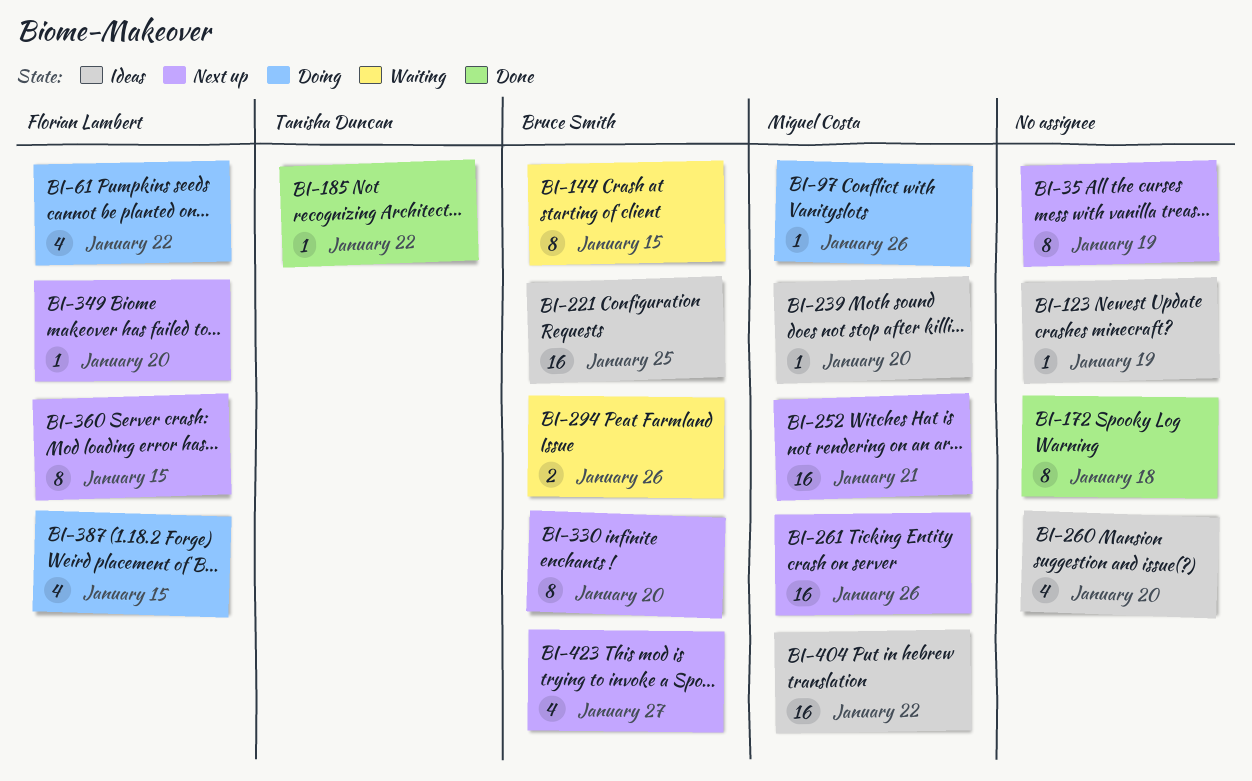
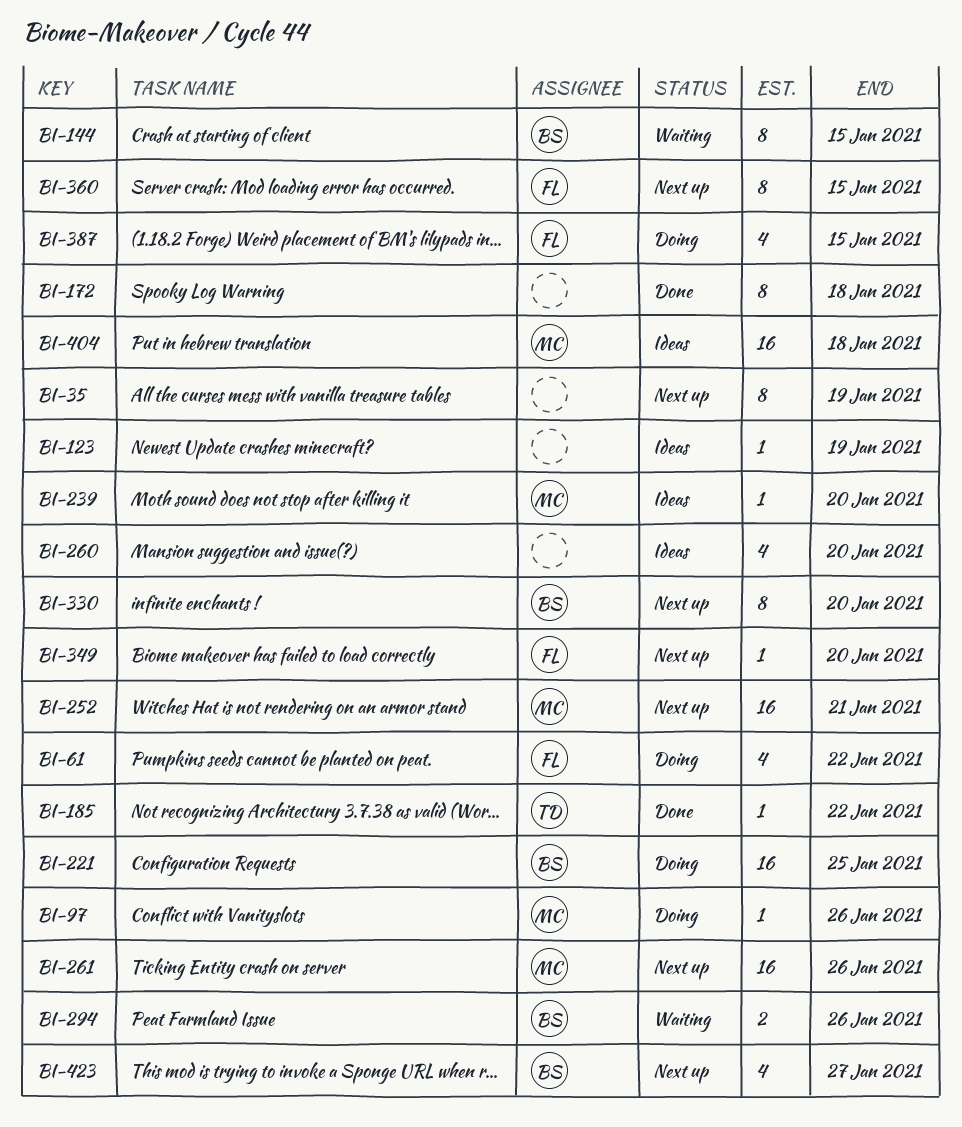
BI-221, status: Ideas -> Doing
BI-404, due: Jan 22 -> Jan 18

